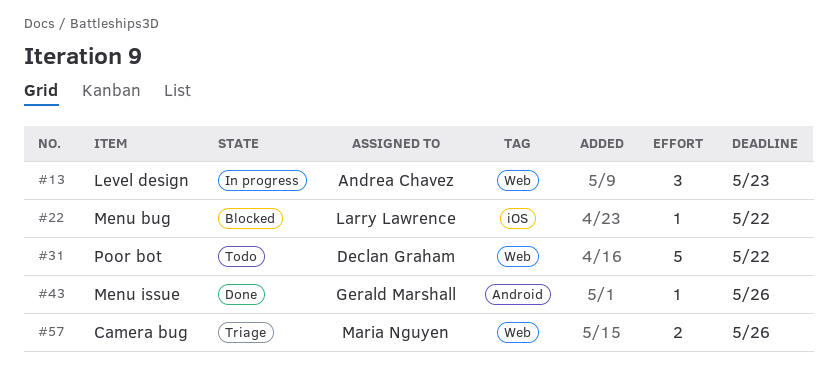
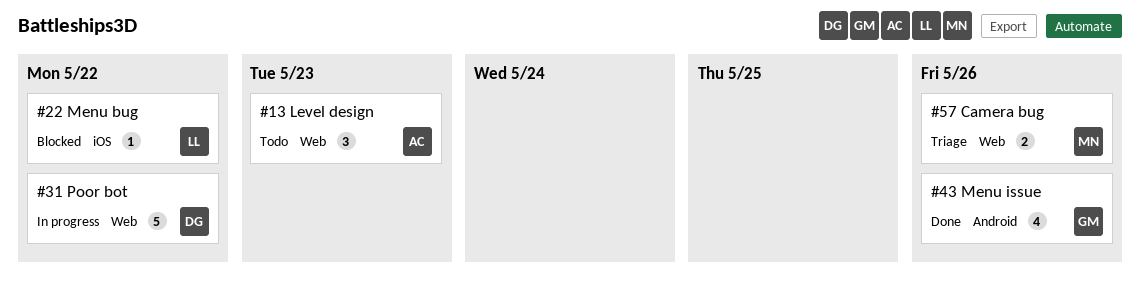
#13, status: In progress -> Todo
#31, status: Todo -> In progress
#43, estimate: 1 -> 4

